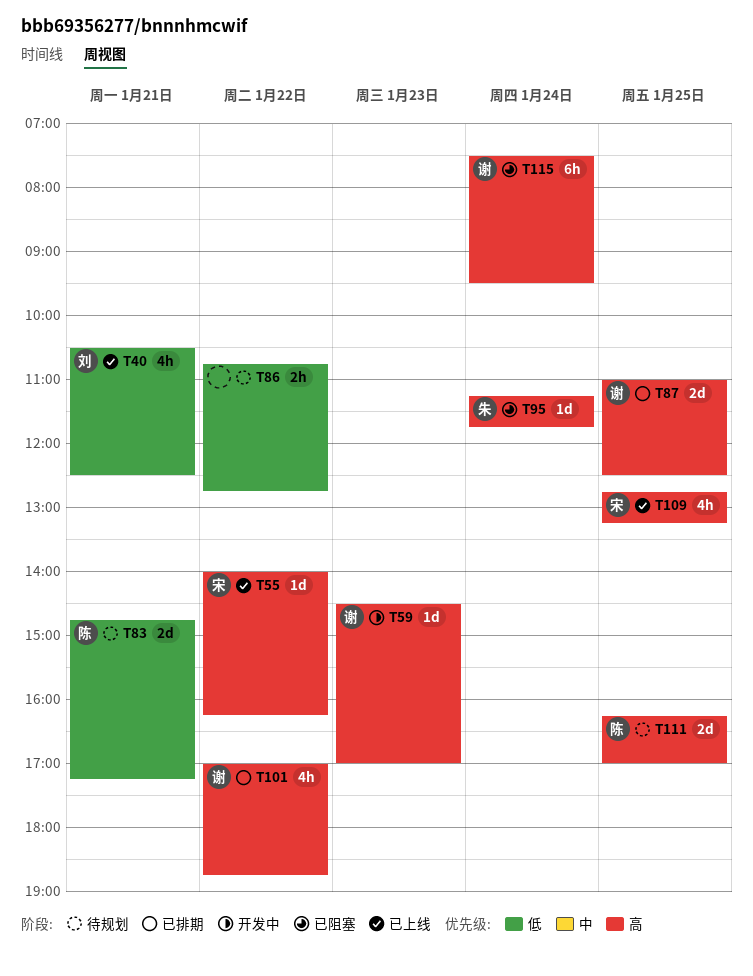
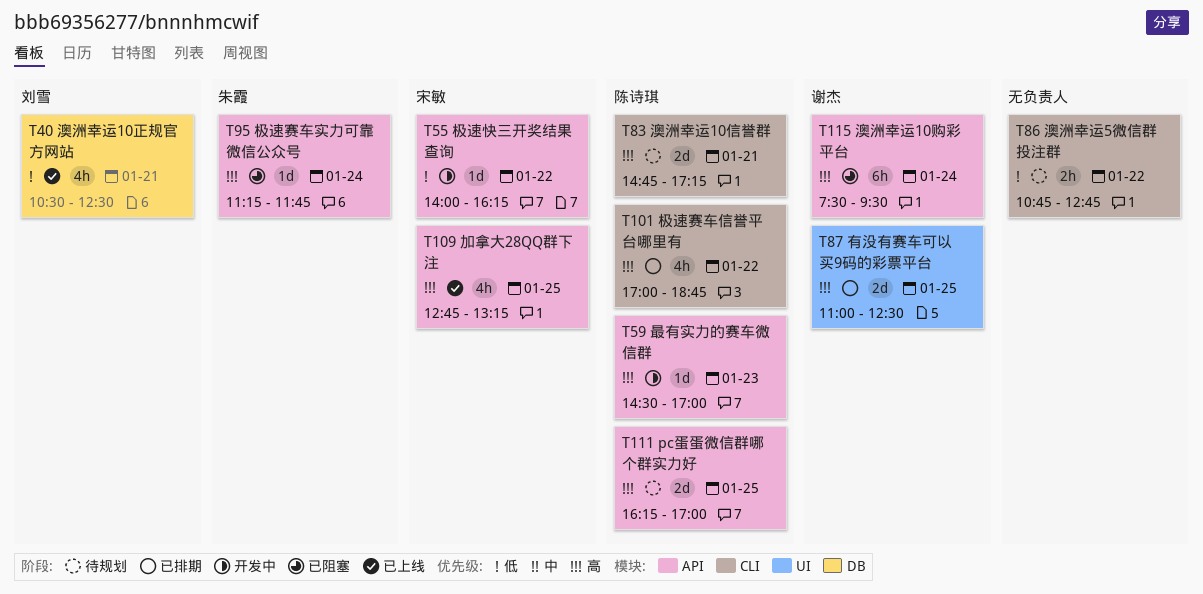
T55, status: 已上线 -> 开发中
T55, priority: 高 -> 低
T59, owner: 谢杰 -> 陈诗琪
T83, priority: 低 -> 高
T101, owner: 谢杰 -> 陈诗琪

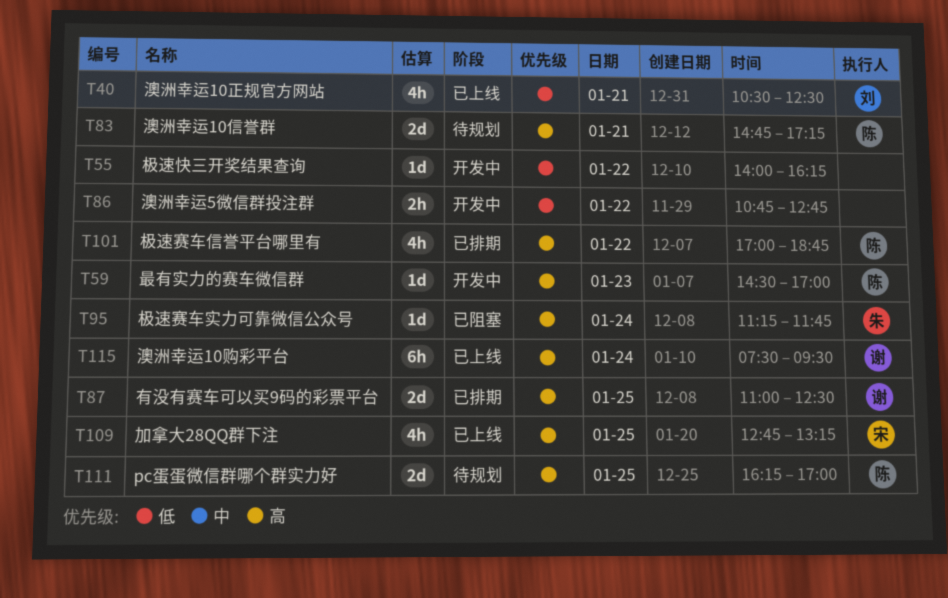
T55, owner: 宋敏 -> none
T86, status: 待规划 -> 开发中
T115, status: 已阻塞 -> 已上线

